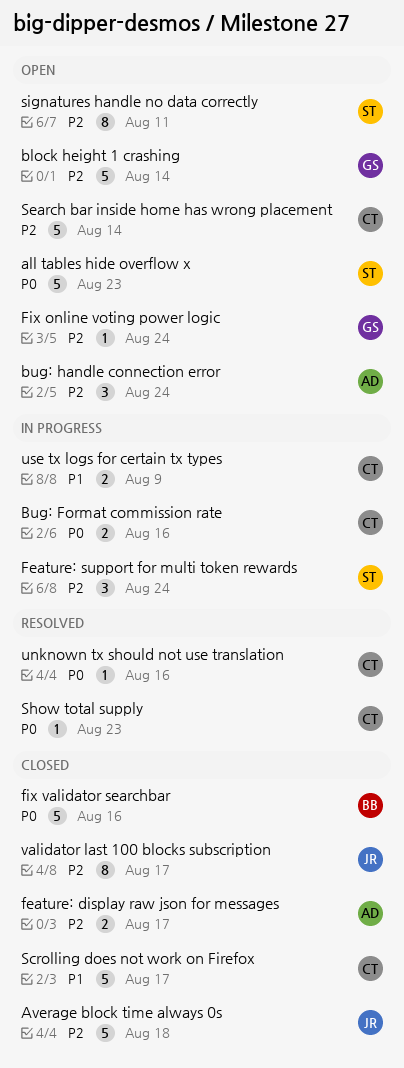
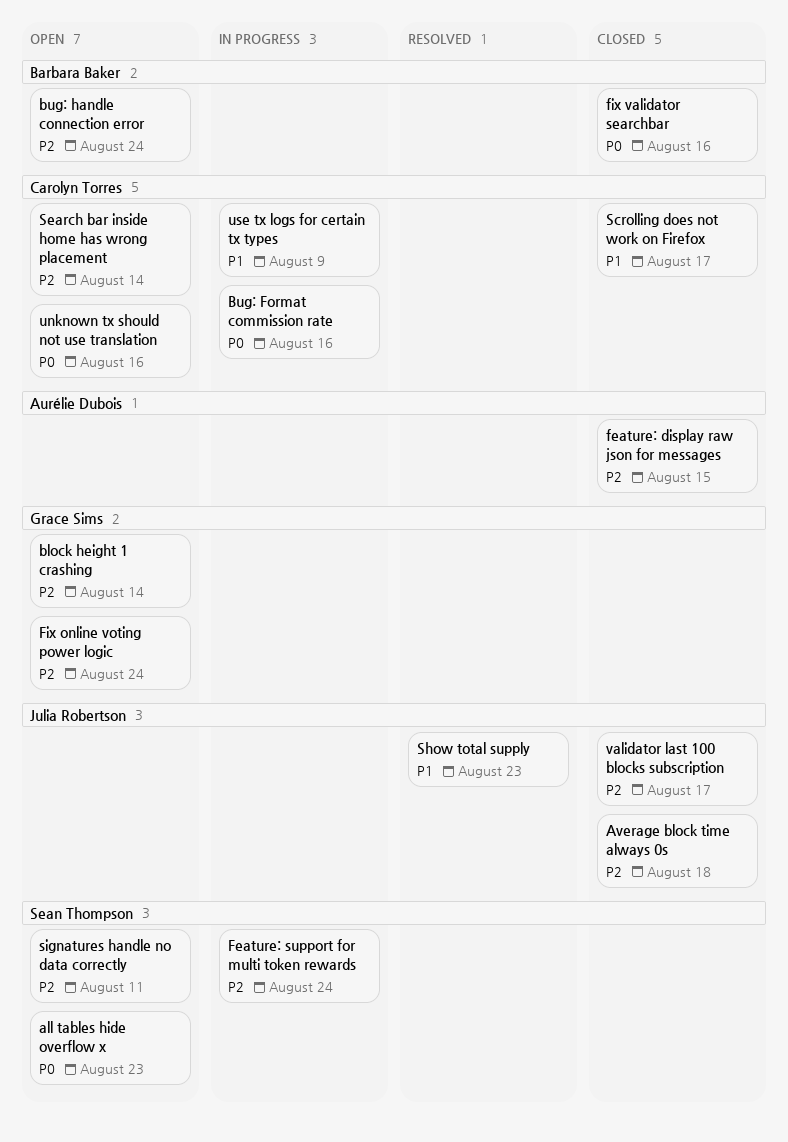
bug: handle connection error, owner: Aurélie Dubois -> Barbara Baker
feature: display raw json for messages, due: Aug 17 -> Aug 15
Show total supply, owner: Carolyn Torres -> Julia Robertson
Show total supply, priority: P0 -> P1
unknown tx should not use translation, status: Resolved -> Open

